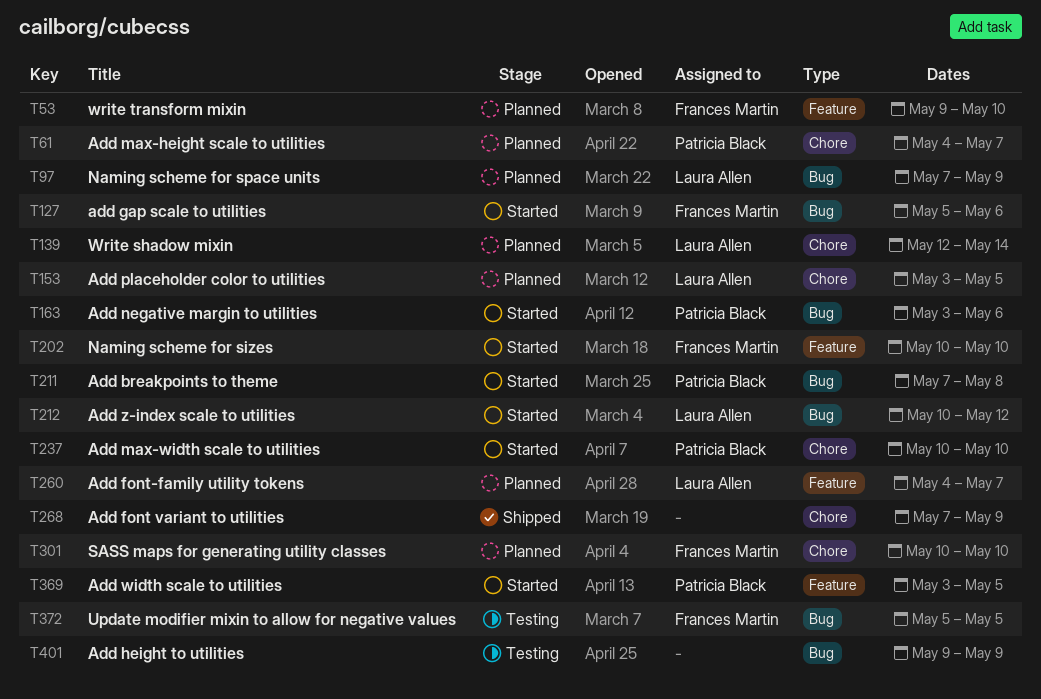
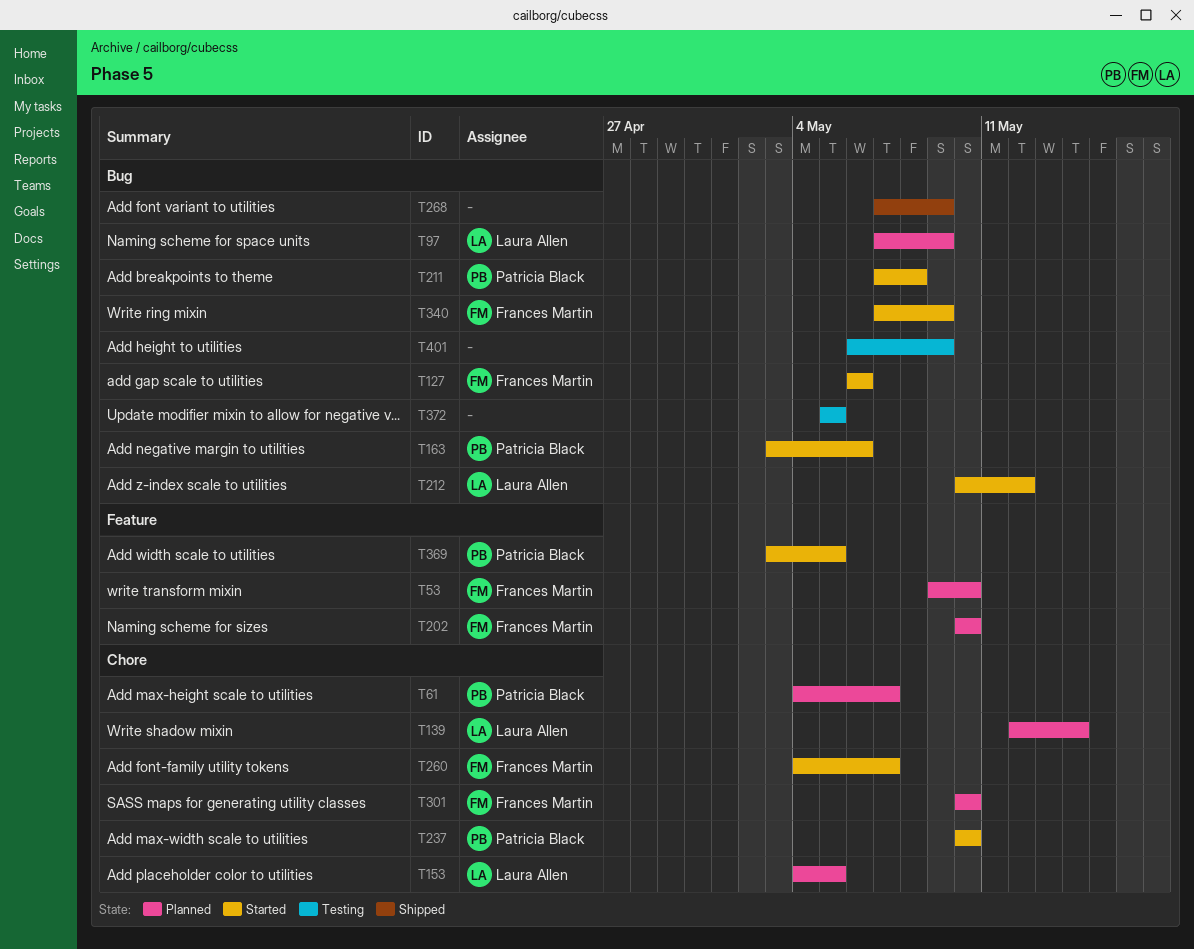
T127, start: May 5 -> May 6
T153, start: May 3 -> May 4
T202, status: Started -> Planned
T260, status: Planned -> Started
T260, owner: Laura Allen -> Frances Martin
T260, label: Feature -> Chore
T268, label: Chore -> Bug
T340: none -> present
T372, owner: Frances Martin -> none
T401, start: May 9 -> May 6

